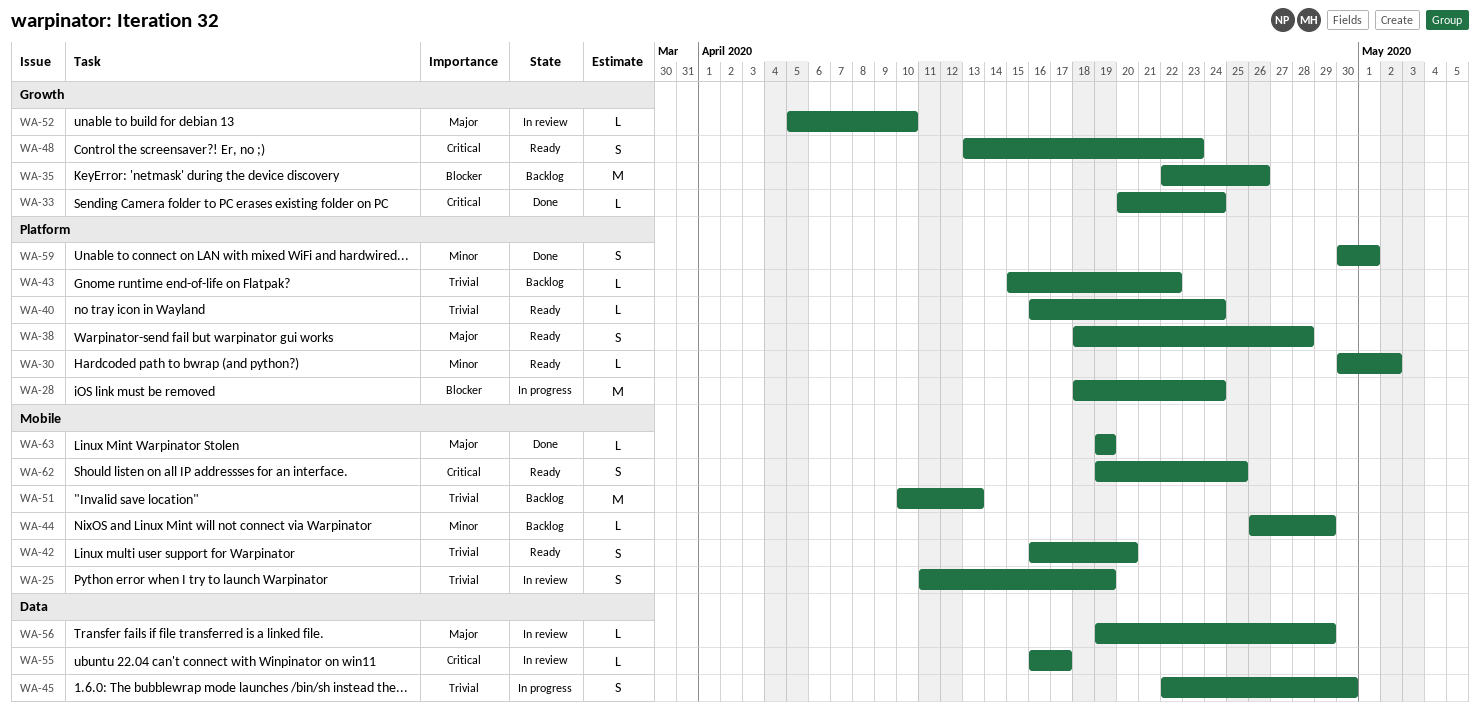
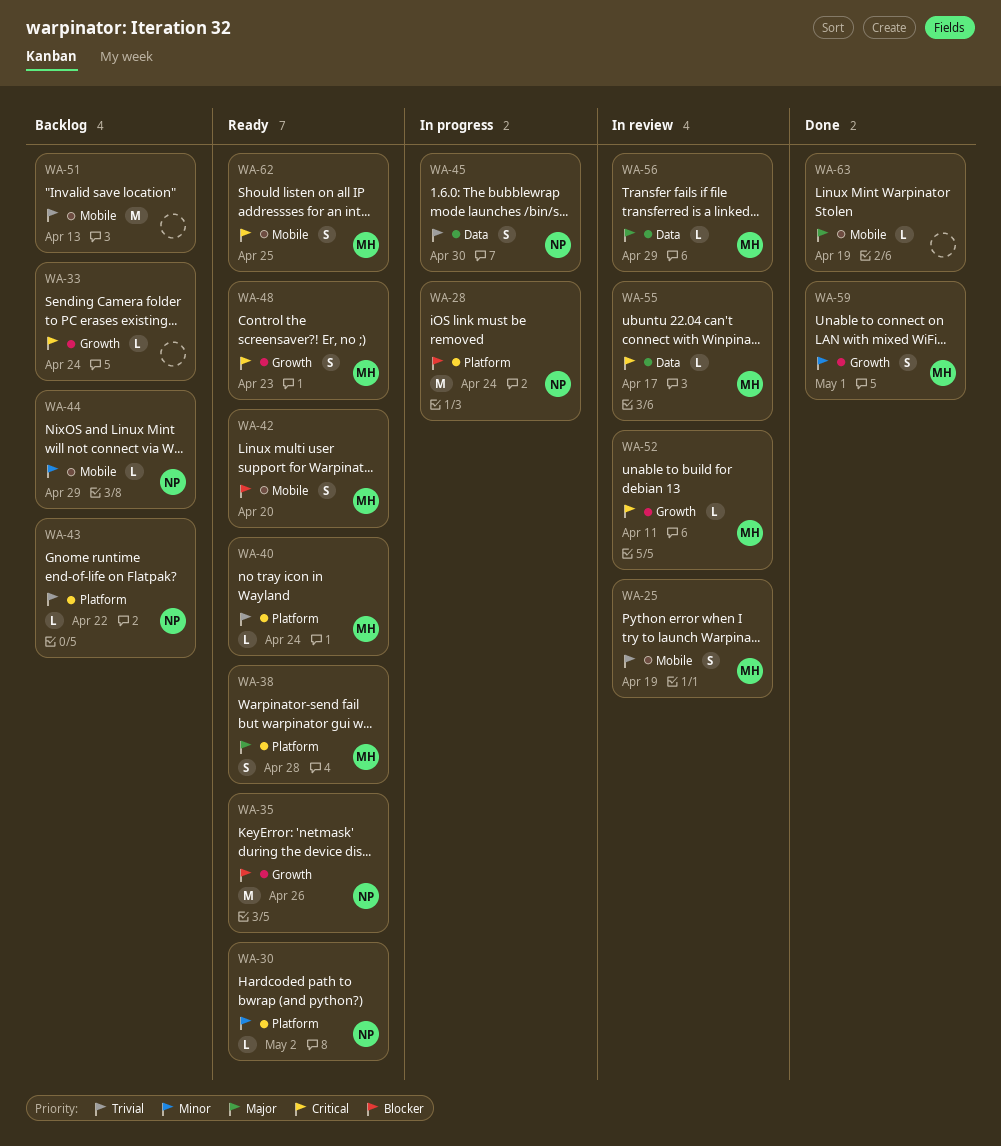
WA-33, status: Done -> Backlog
WA-35, status: Backlog -> Ready
WA-42, priority: Trivial -> Blocker
WA-52, priority: Major -> Critical
WA-52, due: Apr 10 -> Apr 11
WA-59, label: Platform -> Growth

